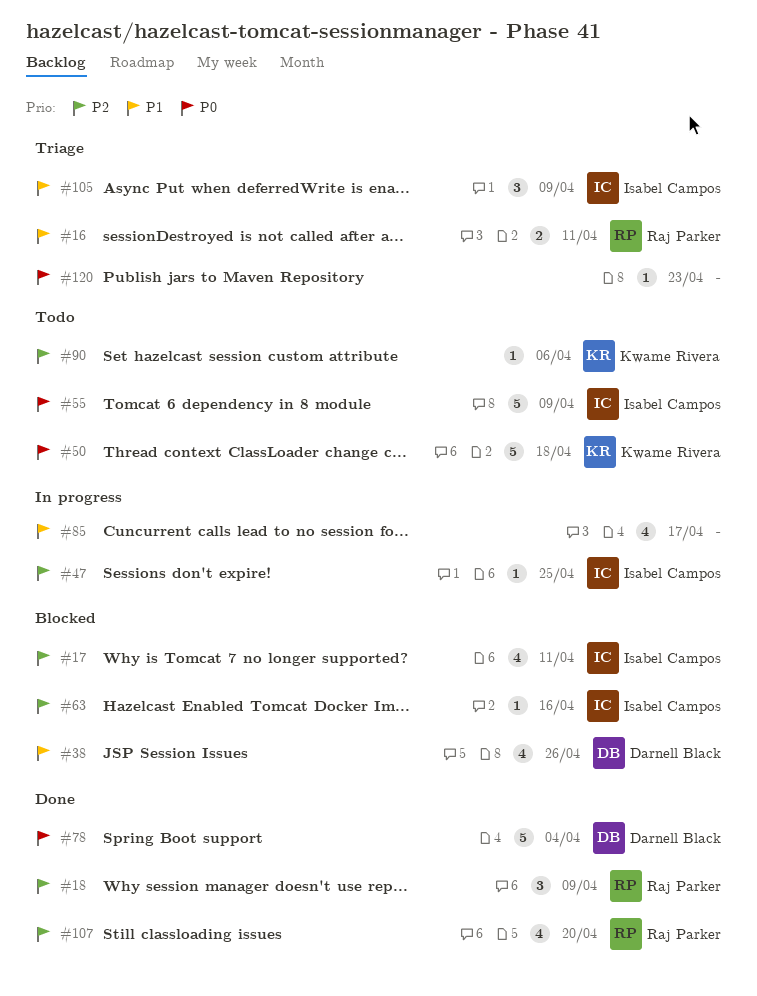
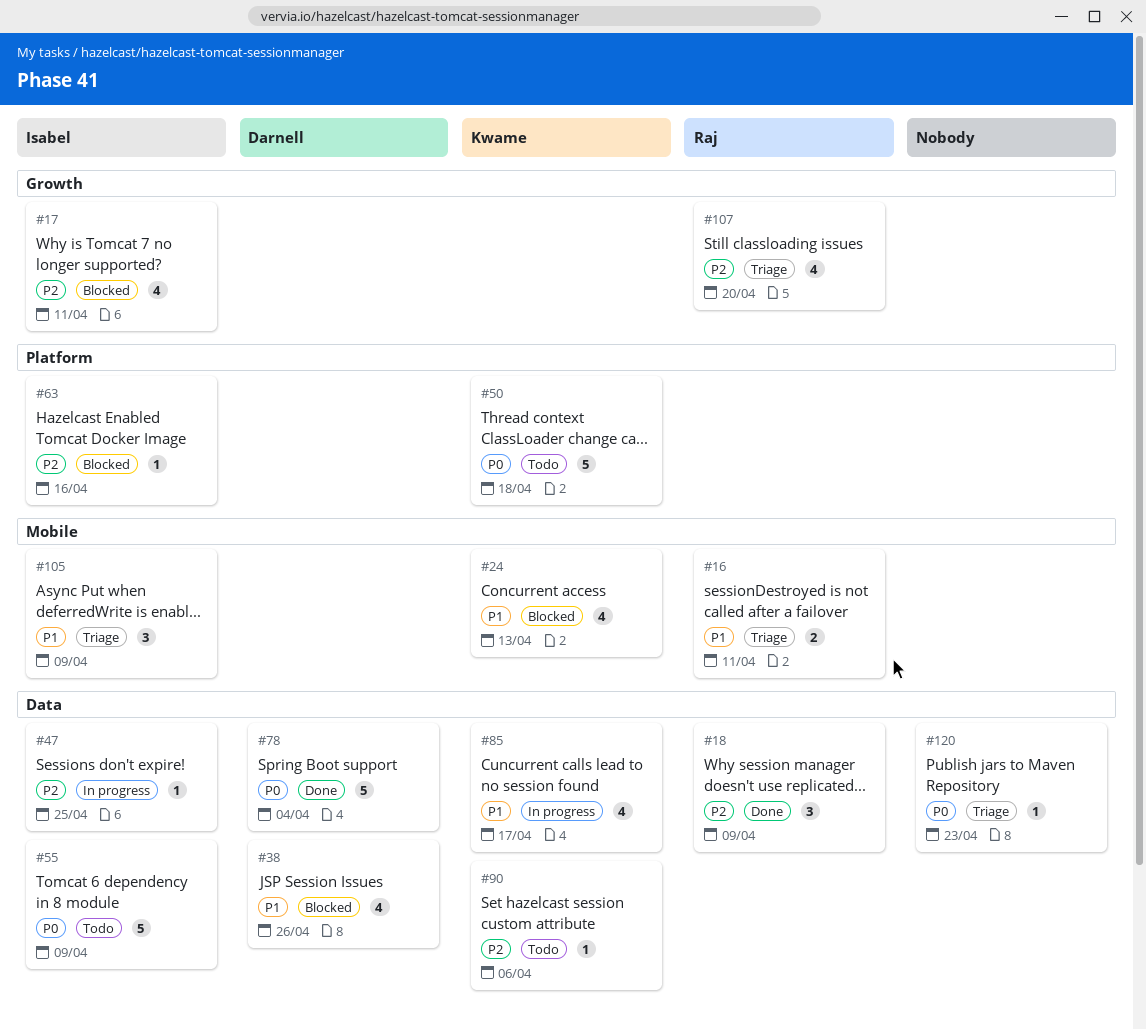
#24: none -> present
#85, owner: none -> Kwame Rivera
#107, status: Done -> Triage

